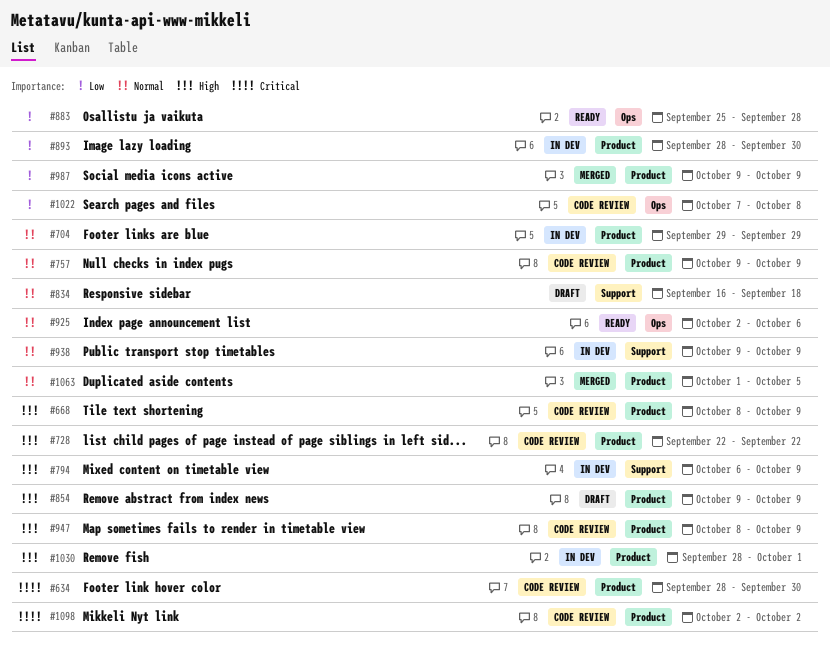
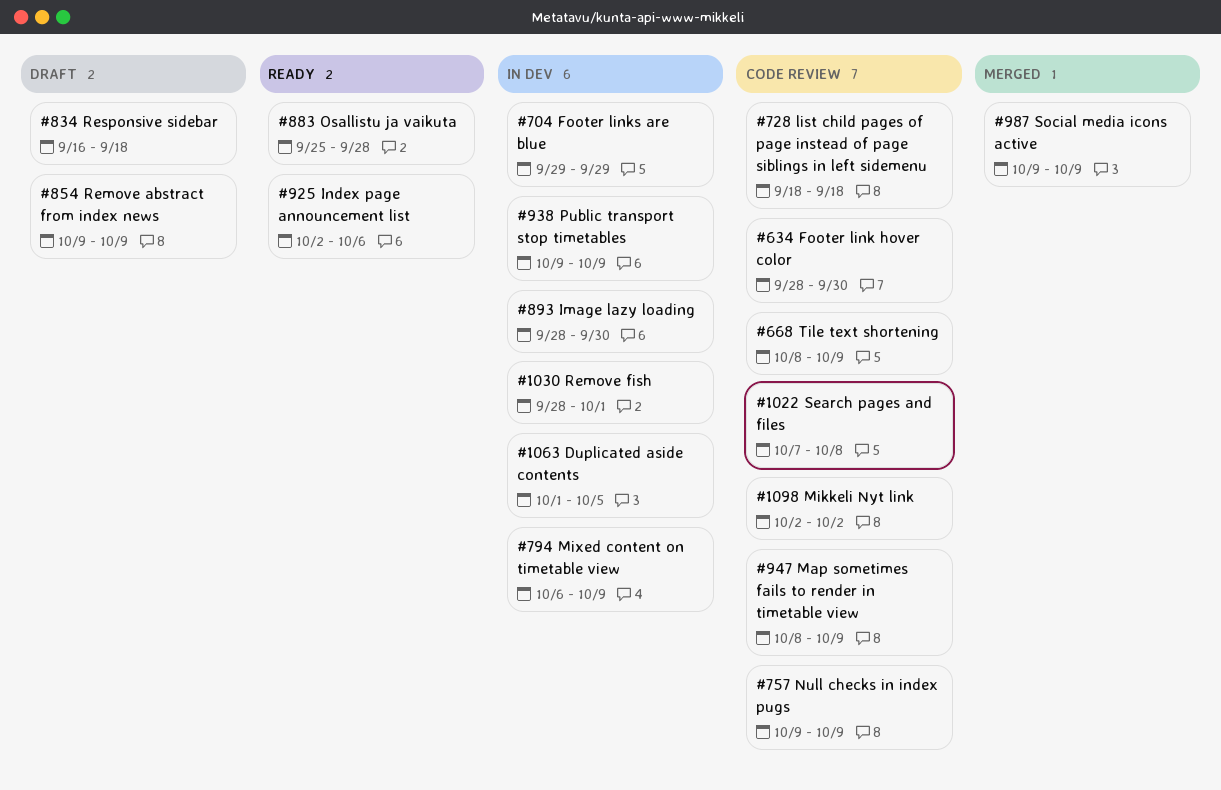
#728, start: Sep 22 -> Sep 18
#728, due: Sep 22 -> Sep 18
#1063, status: Merged -> In dev

